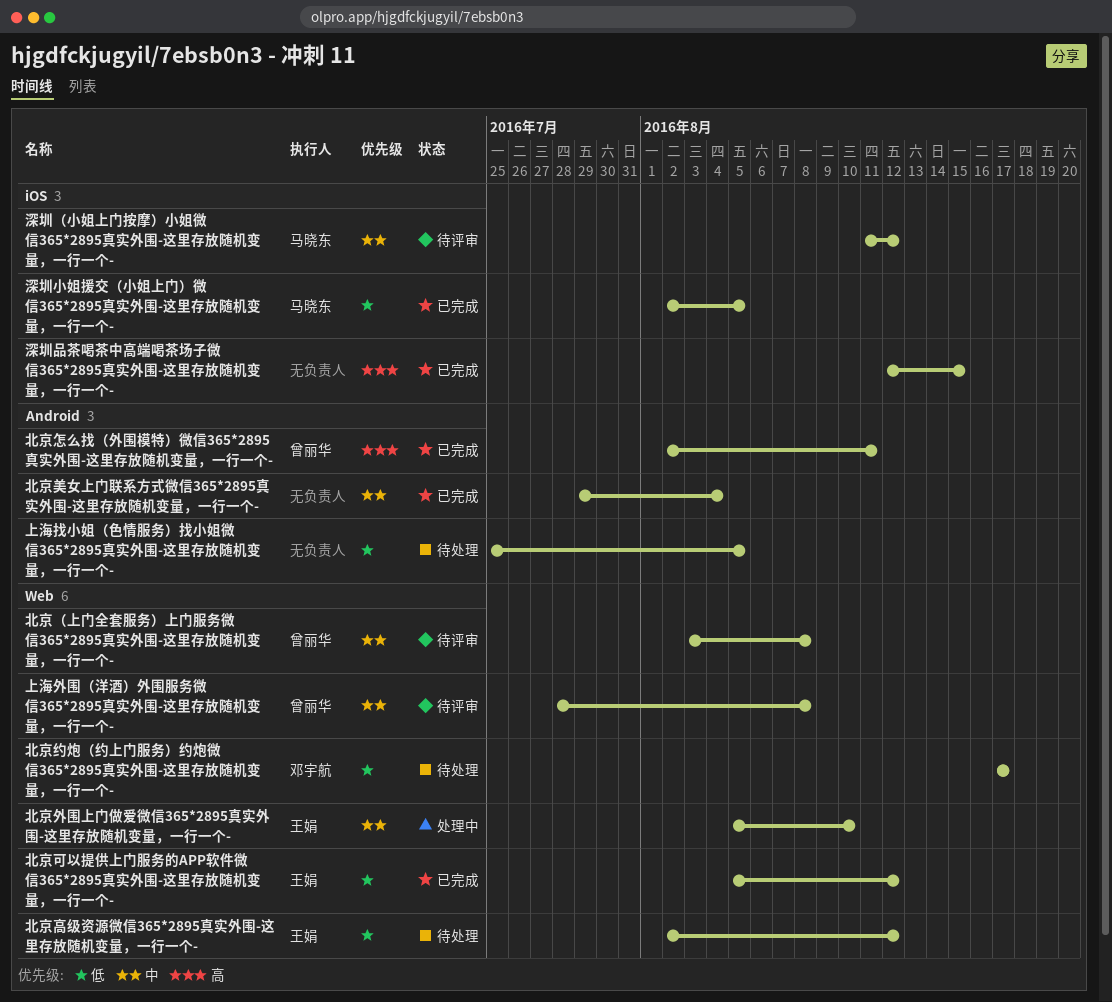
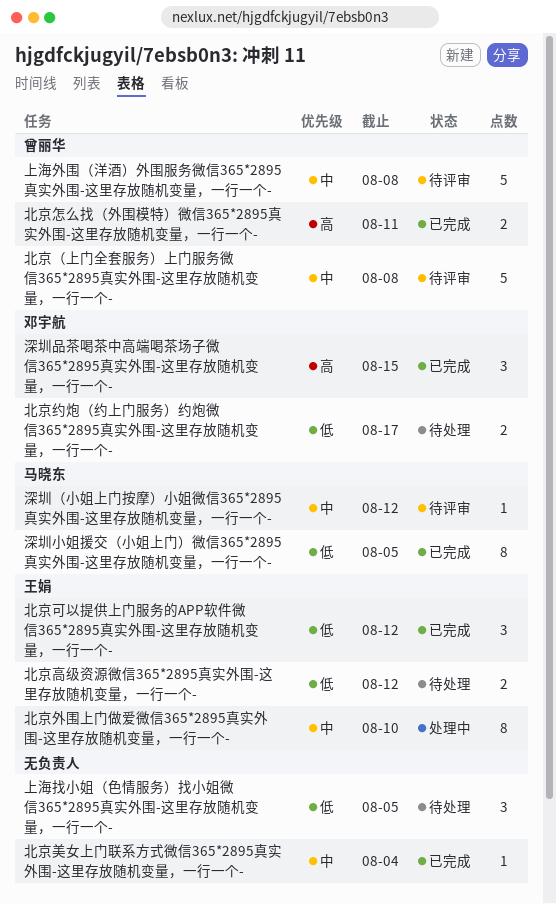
深圳品茶喝茶中高端喝茶场子微信365*2895真实外围-这里存放随机变量，一行一个-, owner: none -> 邓宇航

